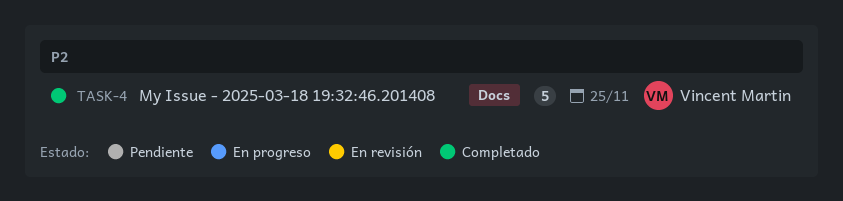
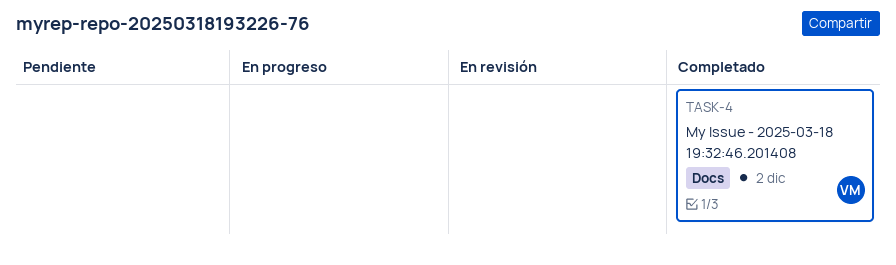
TASK-4, estimate: 5 -> 1
TASK-4, due: Nov 25 -> Dec 2

